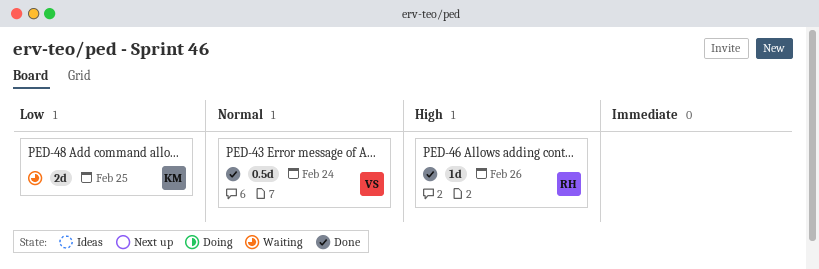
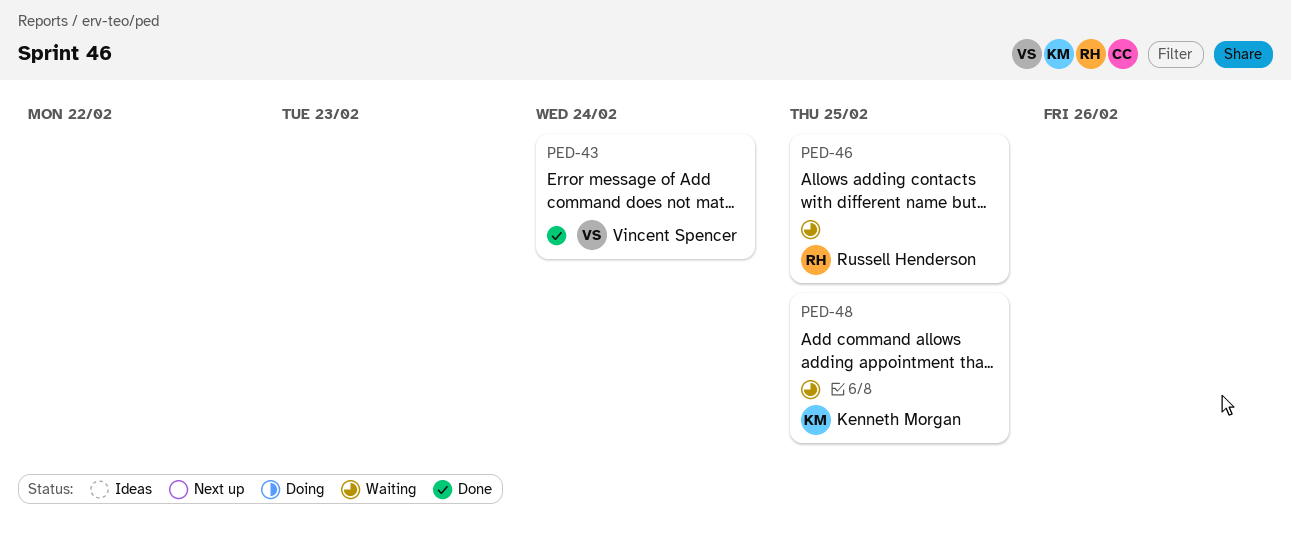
PED-46, status: Done -> Waiting
PED-46, due: Feb 26 -> Feb 25

